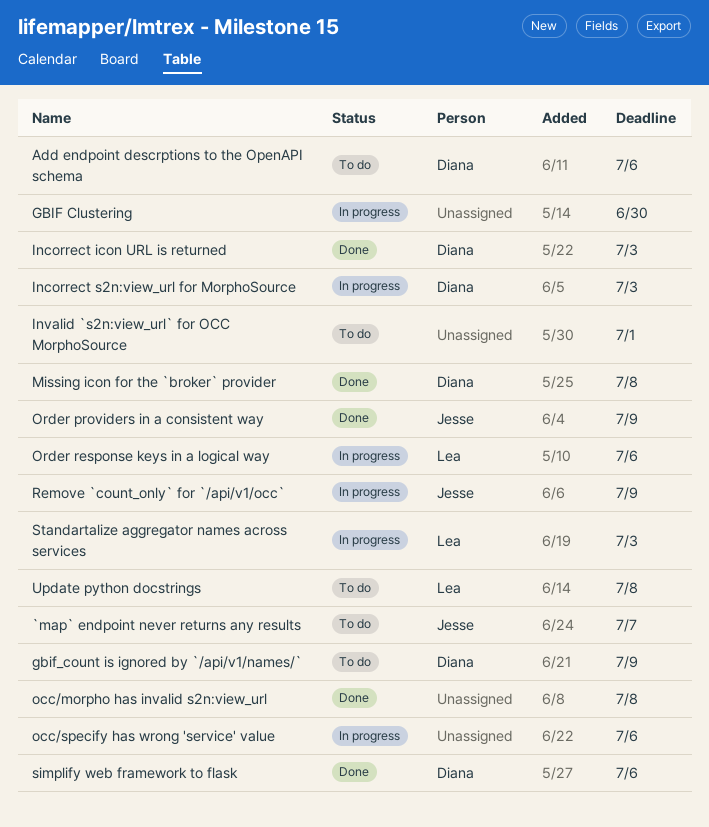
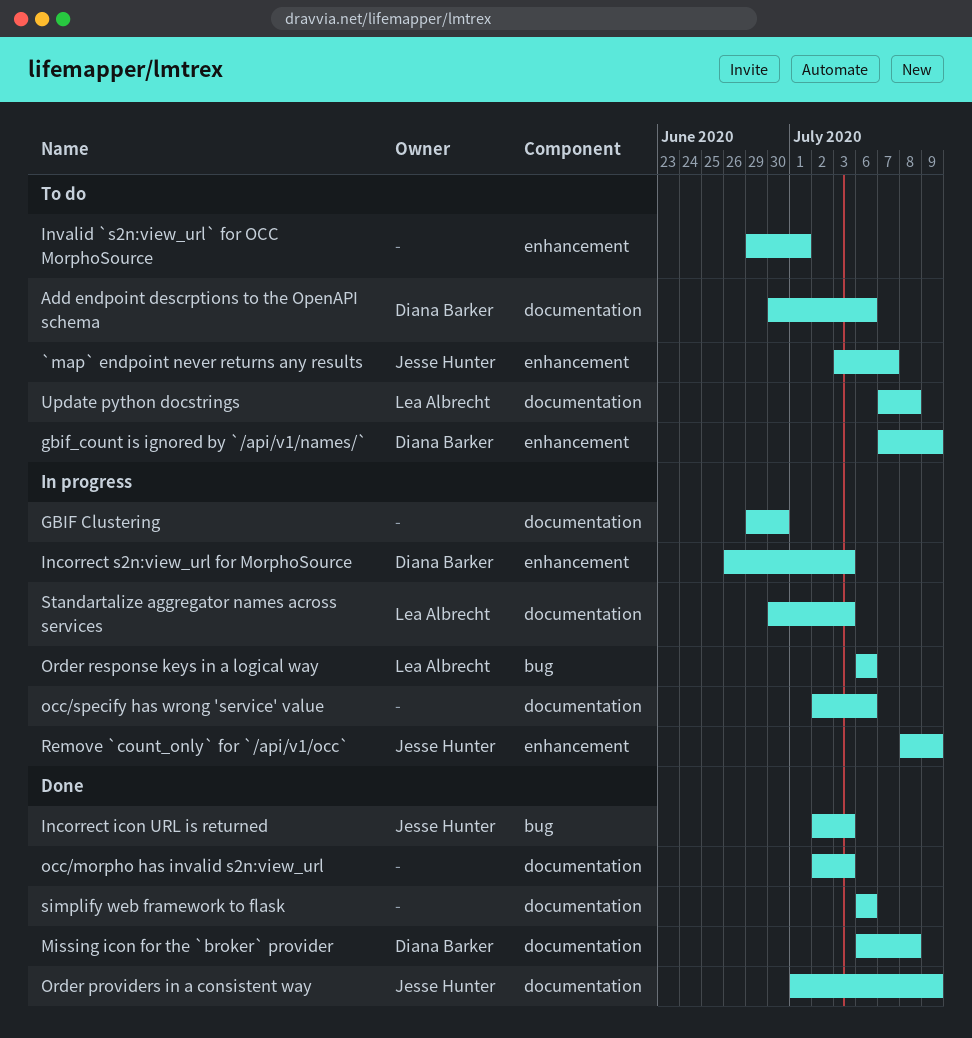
Incorrect icon URL is returned, owner: Diana Barker -> Jesse Hunter
occ/morpho has invalid s2n:view_url, due: Jul 8 -> Jul 3
simplify web framework to flask, owner: Diana Barker -> none

